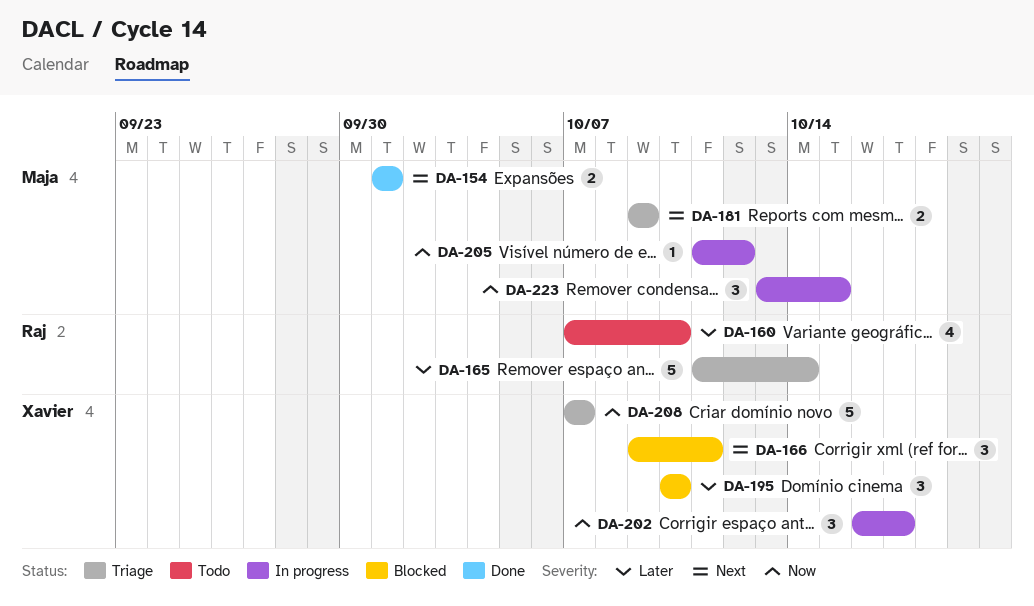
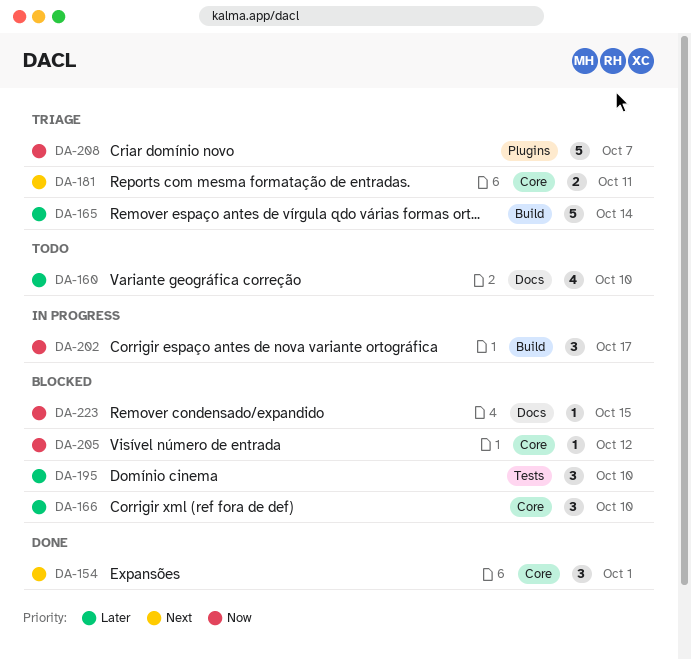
DA-154, estimate: 2 -> 3
DA-166, priority: Next -> Later
DA-166, due: Oct 11 -> Oct 10
DA-181, due: Oct 9 -> Oct 11
DA-205, status: In progress -> Blocked
DA-223, status: In progress -> Blocked
DA-223, estimate: 3 -> 1

